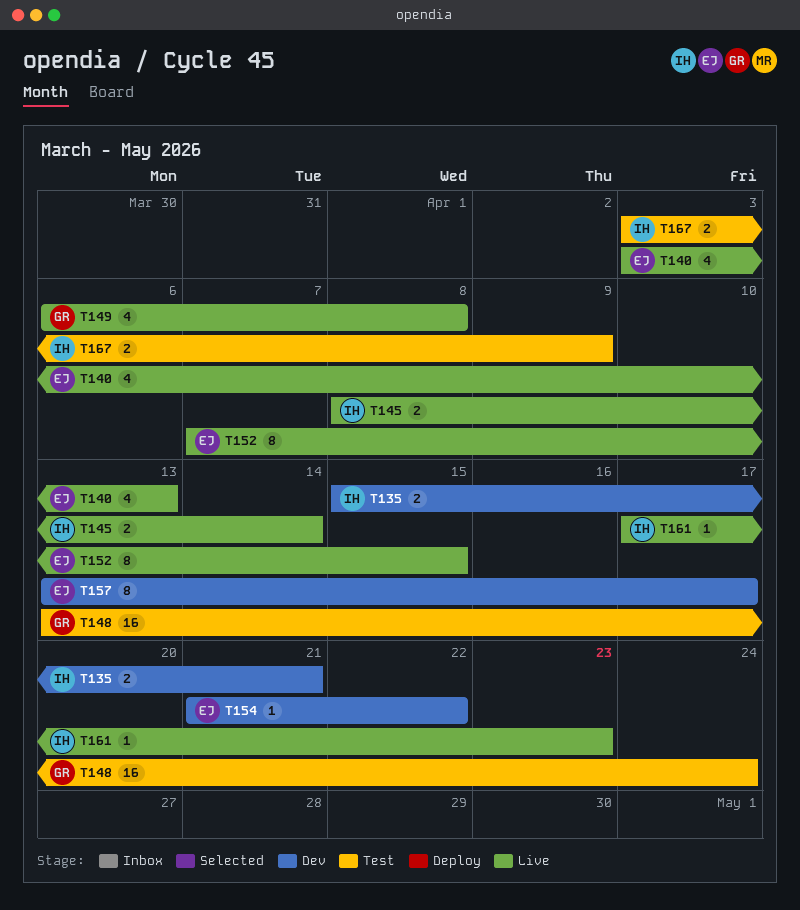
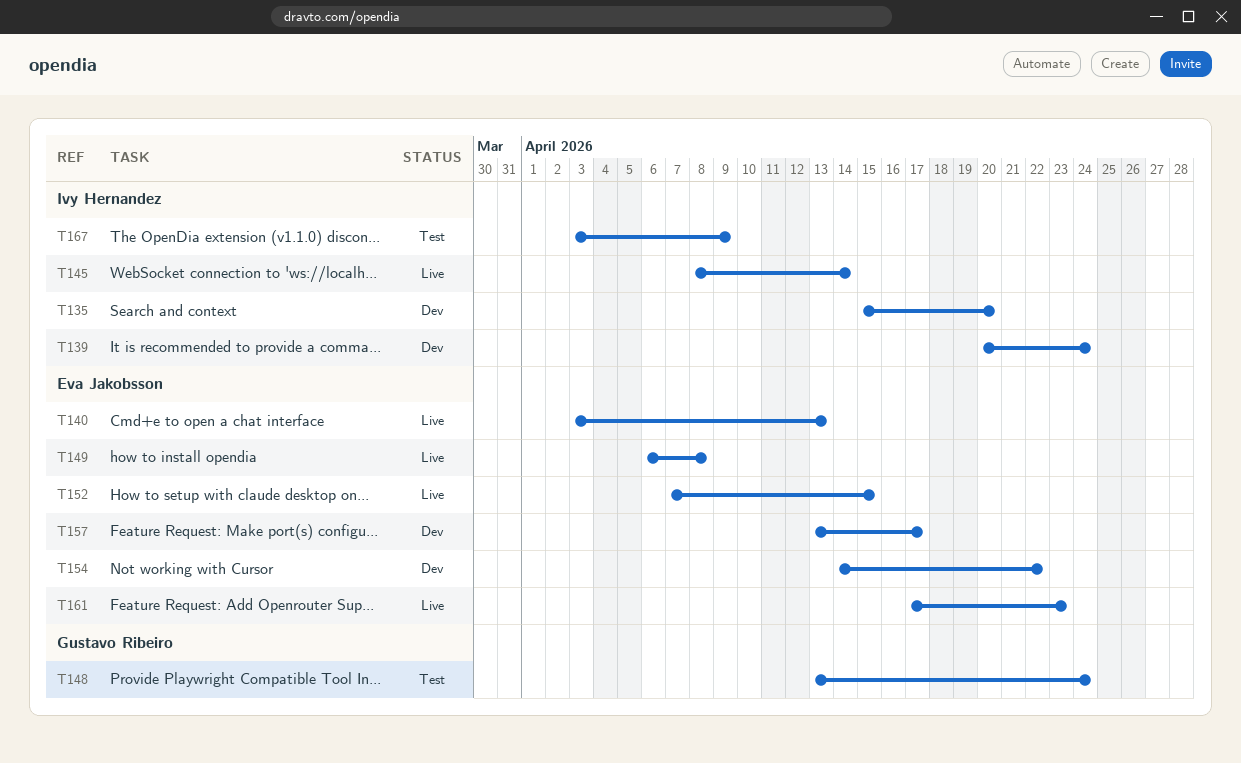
T135, due: Apr 21 -> Apr 20
T139: none -> present
T149, owner: Gustavo Ribeiro -> Eva Jakobsson
T154, start: Apr 21 -> Apr 14
T161, owner: Ivy Hernandez -> Eva Jakobsson

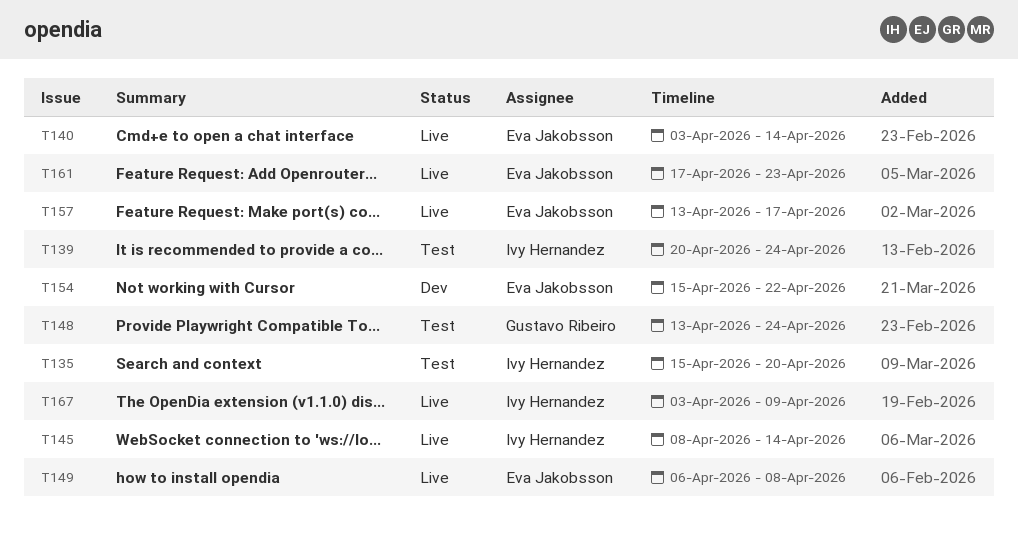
T135, status: Dev -> Test
T139, status: Dev -> Test
T140, due: Apr 13 -> Apr 14
T152: present -> none
T154, start: Apr 14 -> Apr 15
T157, status: Dev -> Live
T167, status: Test -> Live

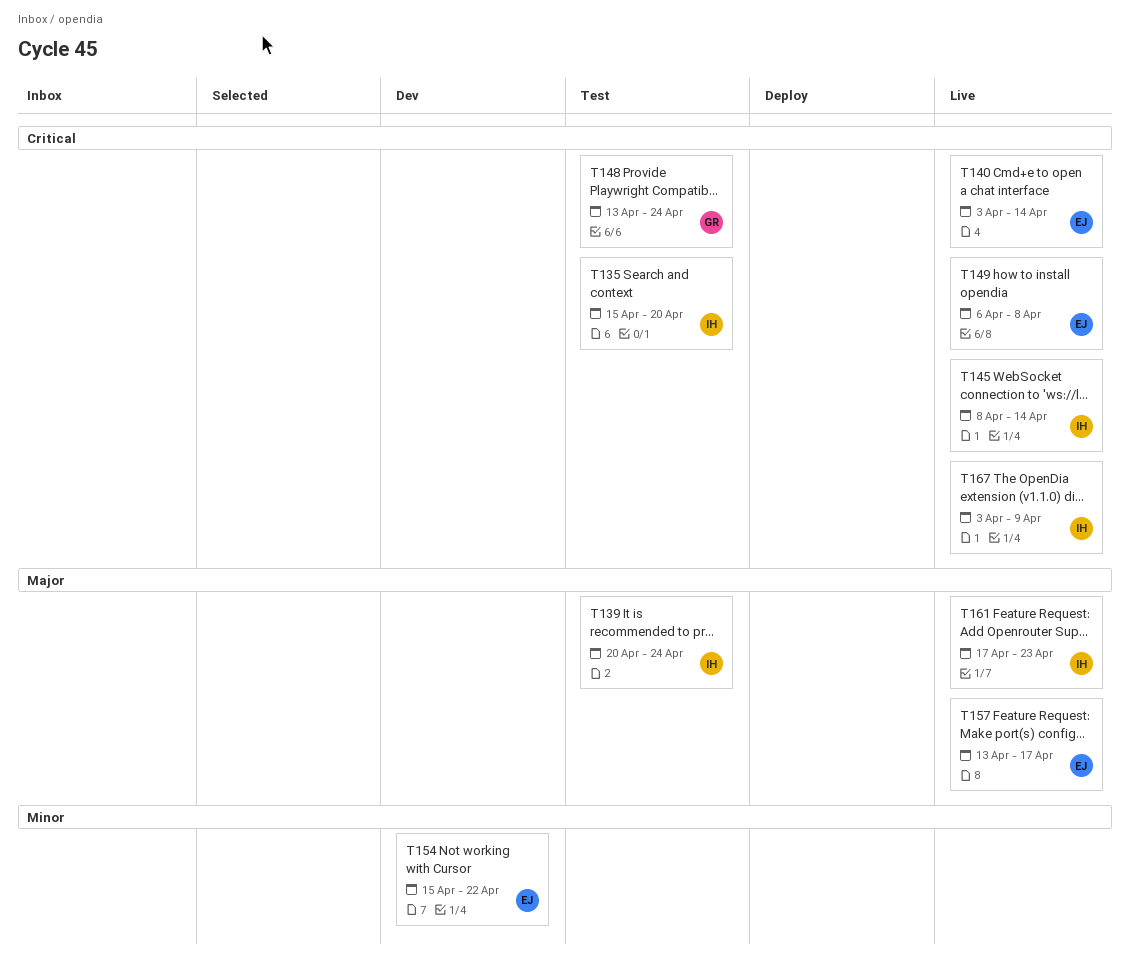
T161, owner: Eva Jakobsson -> Ivy Hernandez

